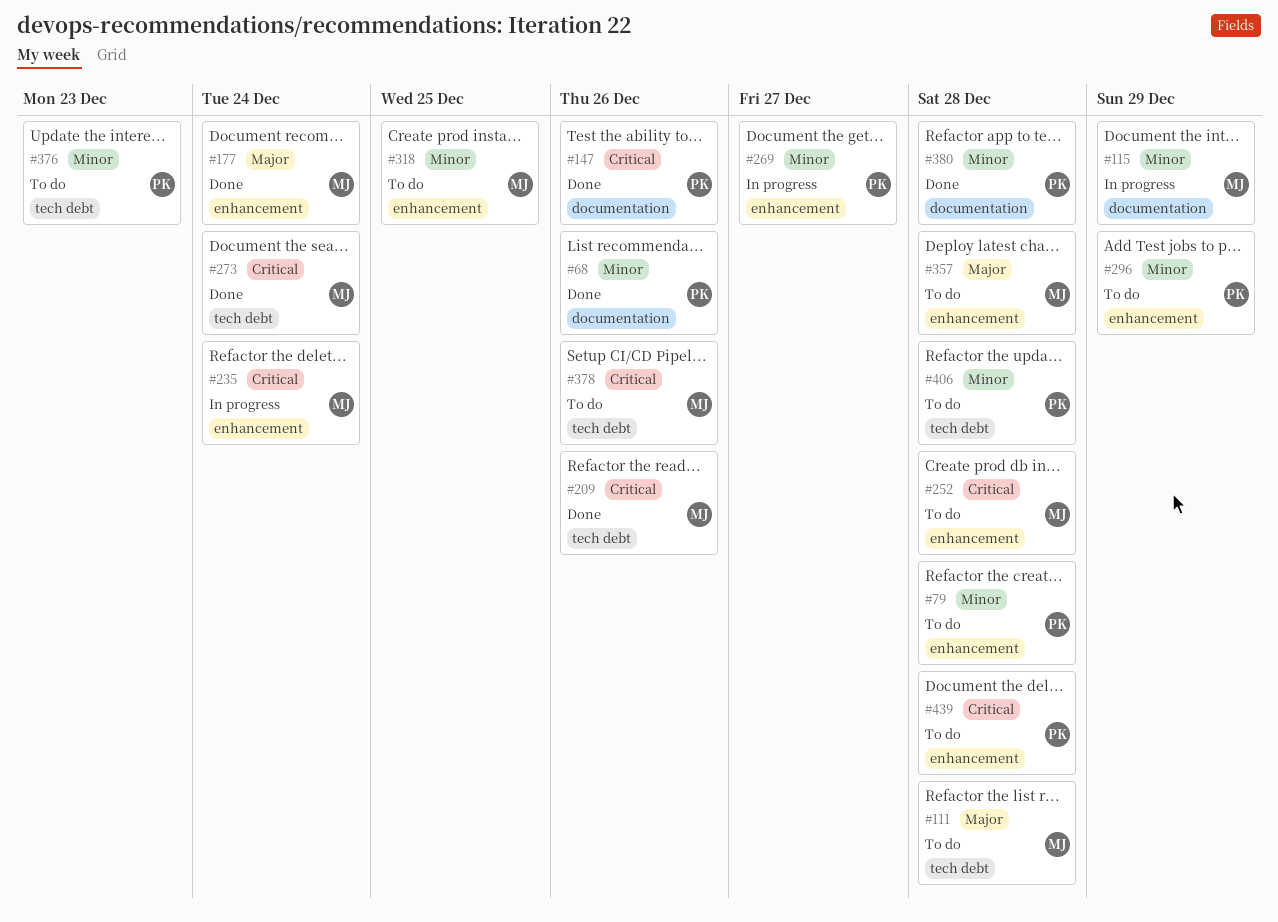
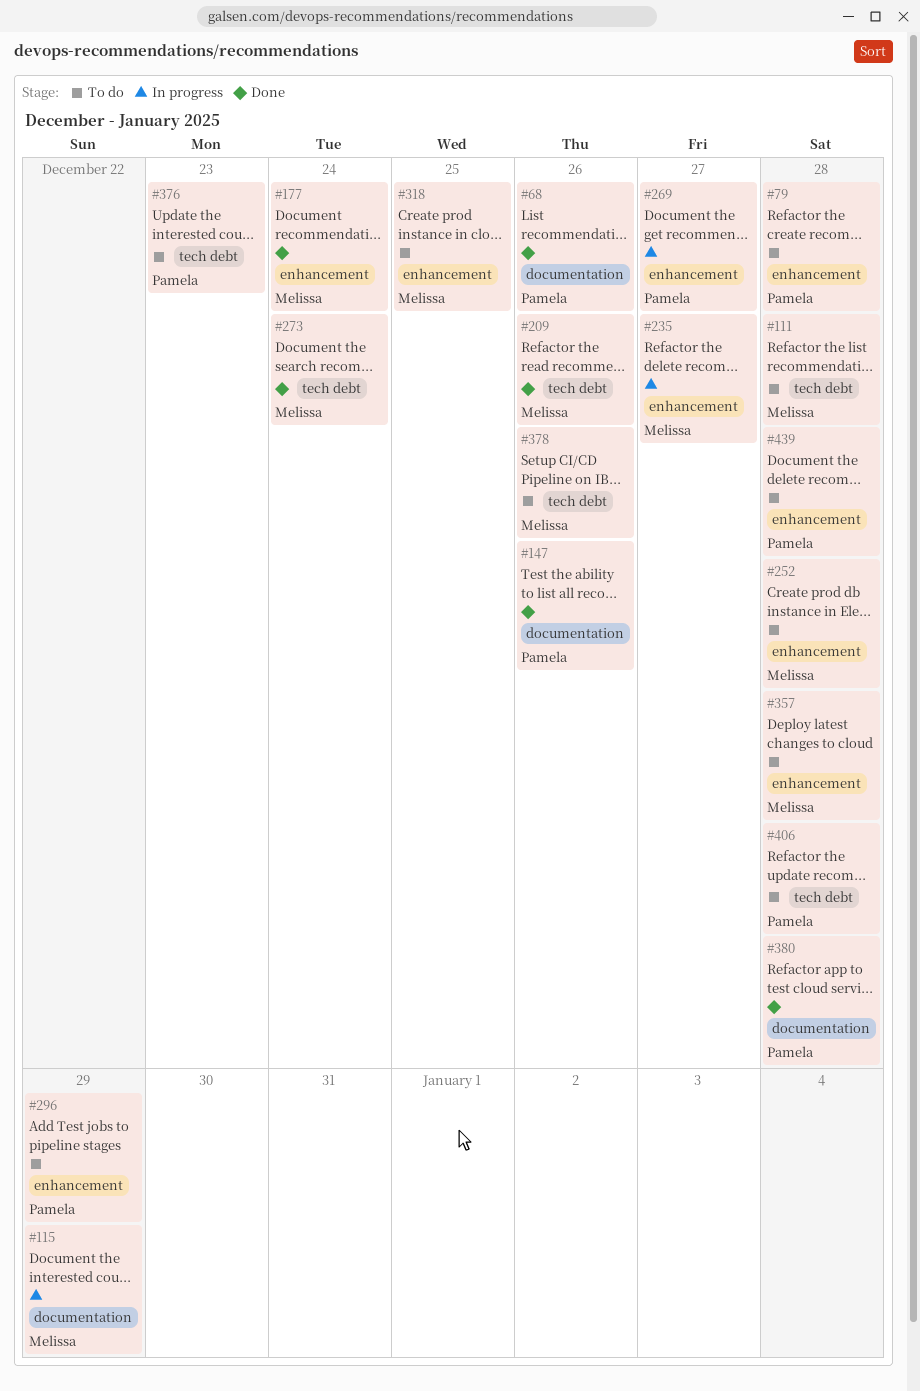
#235, due: Dec 24 -> Dec 27

